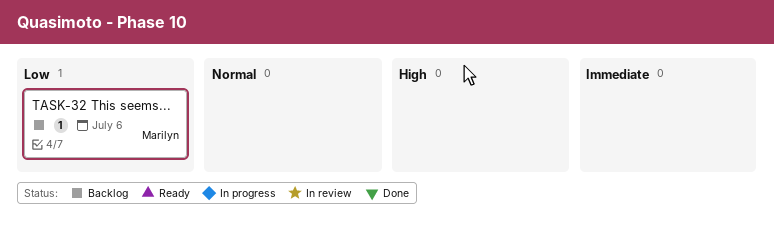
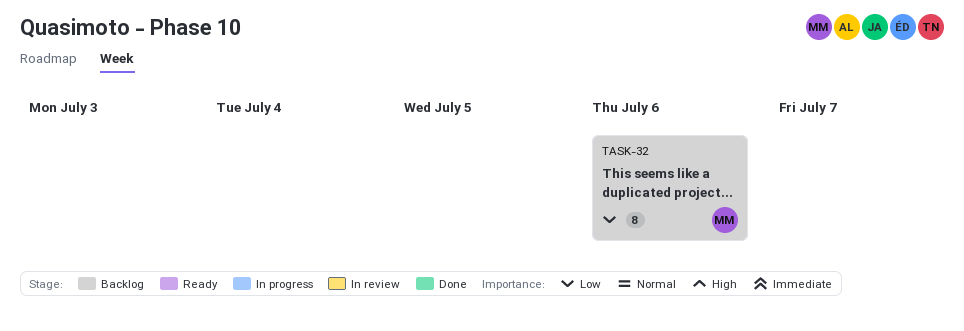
TASK-32, estimate: 1 -> 8

